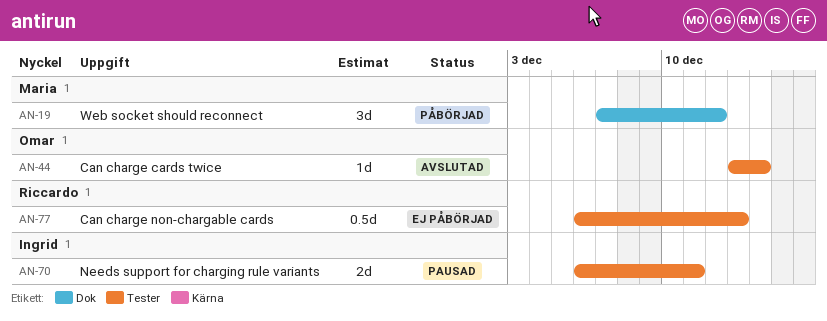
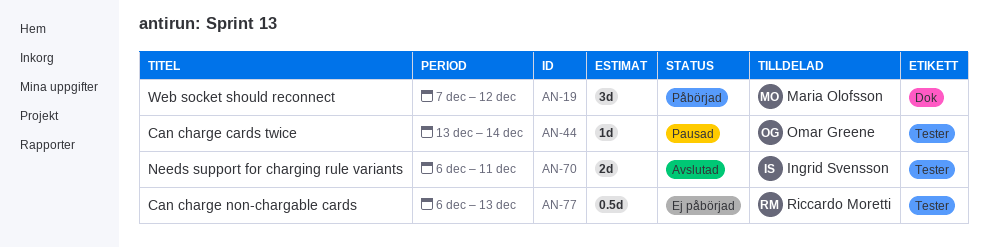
AN-44, status: Avslutad -> Pausad
AN-70, status: Pausad -> Avslutad

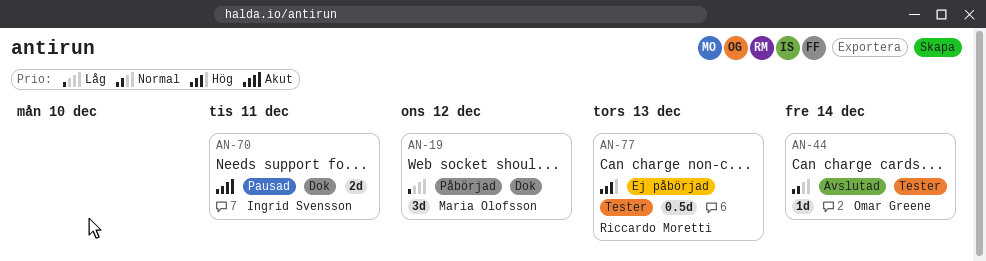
AN-44, status: Pausad -> Avslutad
AN-70, status: Avslutad -> Pausad
AN-70, label: Tester -> Dok

